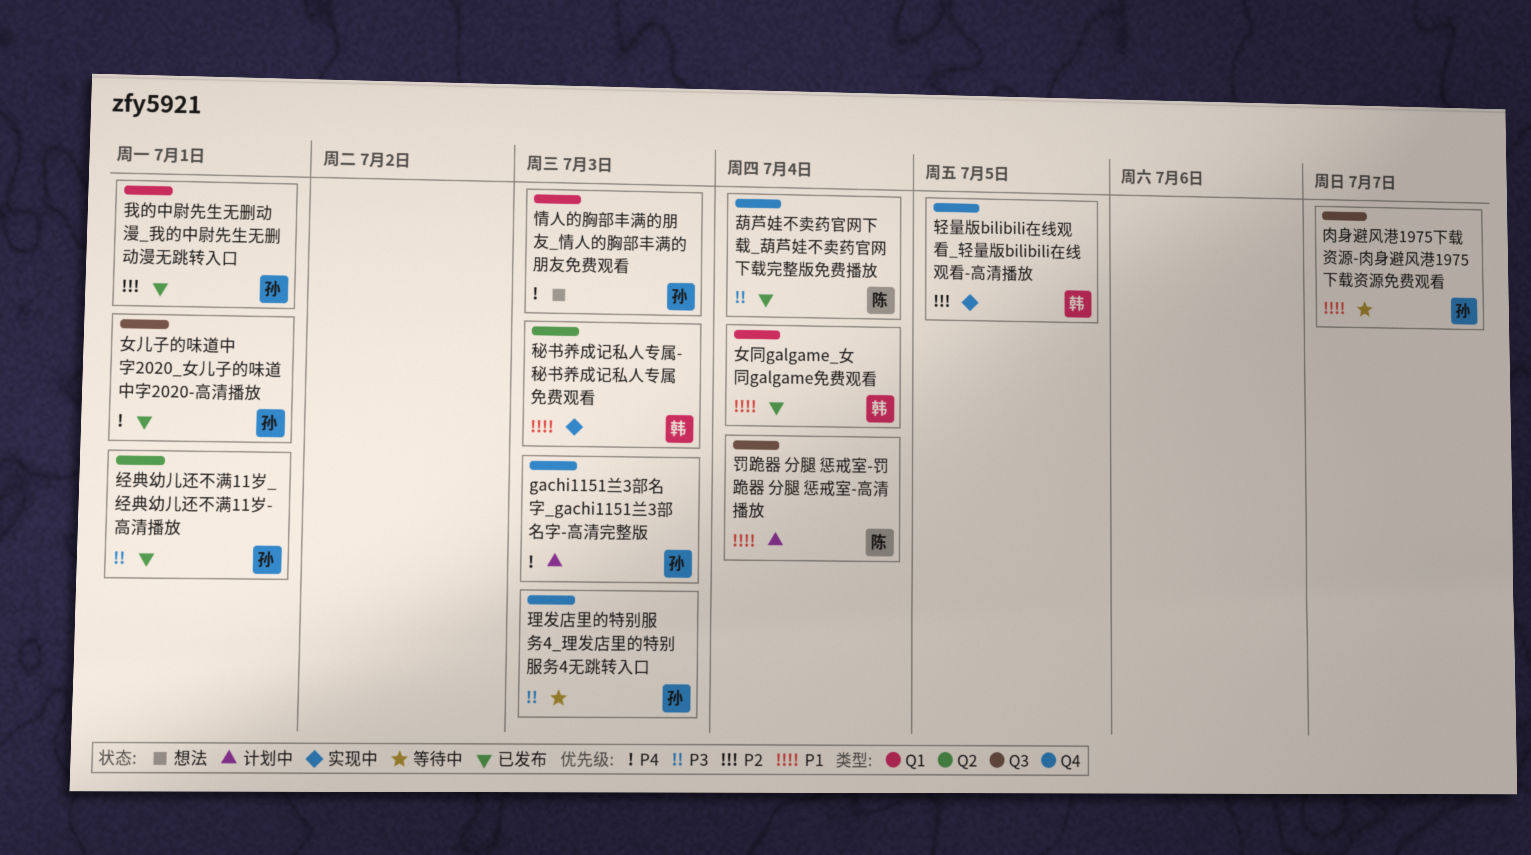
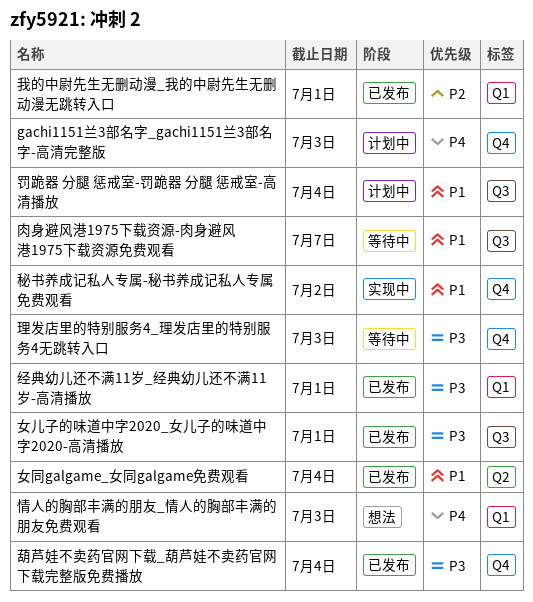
女儿子的味道中字2020_女儿子的味道中字2020-高清播放, priority: P4 -> P3
女同galgame_女同galgame免费观看, label: Q1 -> Q2
秘书养成记私人专属-秘书养成记私人专属免费观看, label: Q2 -> Q4
秘书养成记私人专属-秘书养成记私人专属免费观看, due: Jul 3 -> Jul 2
经典幼儿还不满11岁_经典幼儿还不满11岁-高清播放, label: Q2 -> Q1
轻量版bilibili在线观看_轻量版bilibili在线观看-高清播放: present -> none

